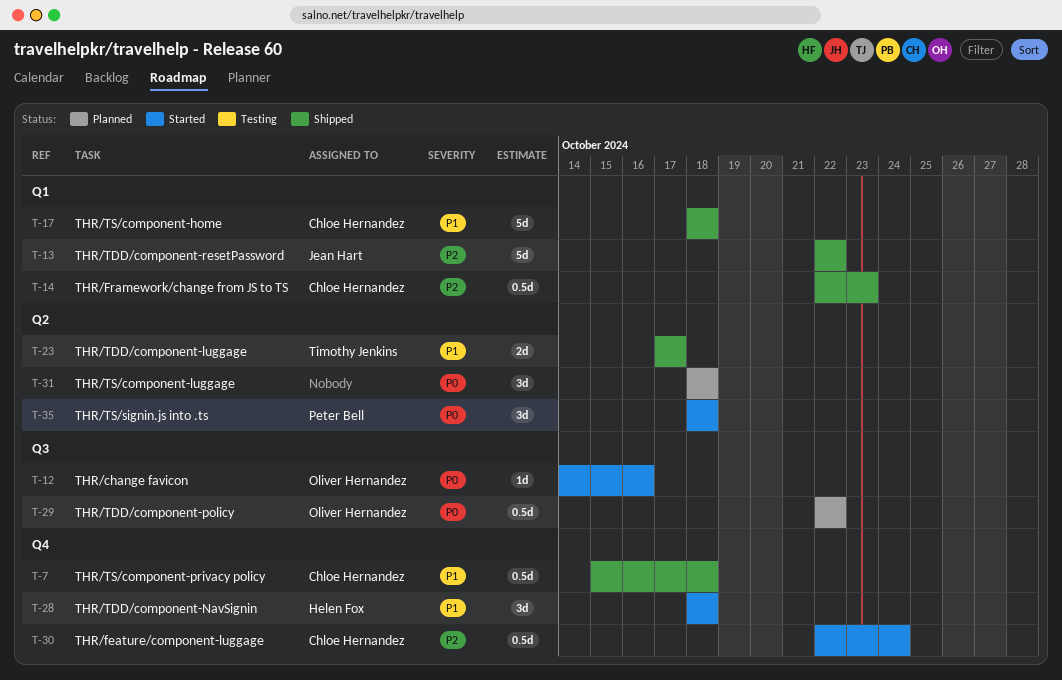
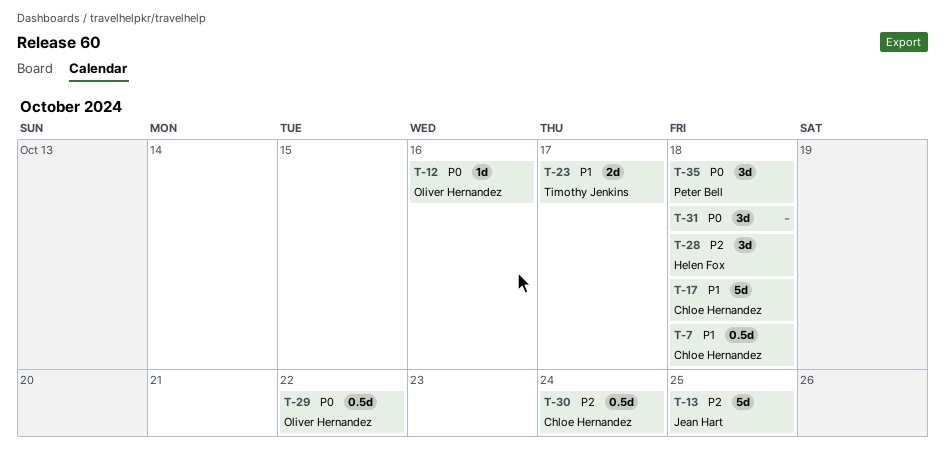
T-13, due: Oct 22 -> Oct 25
T-14: present -> none
T-28, priority: P1 -> P2

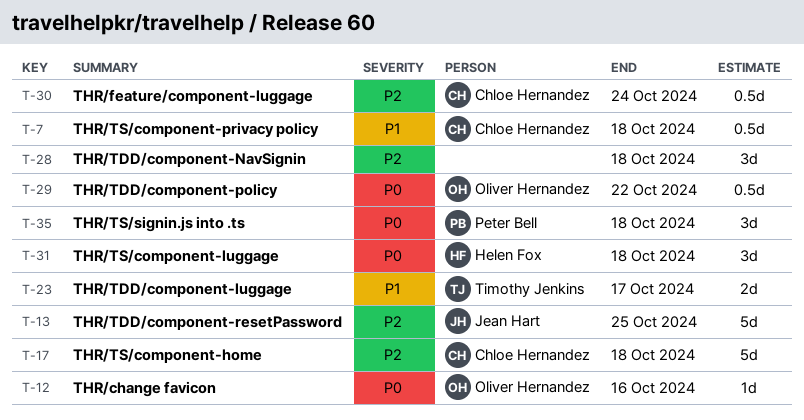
T-17, priority: P1 -> P2
T-28, owner: Helen Fox -> none
T-31, owner: none -> Helen Fox

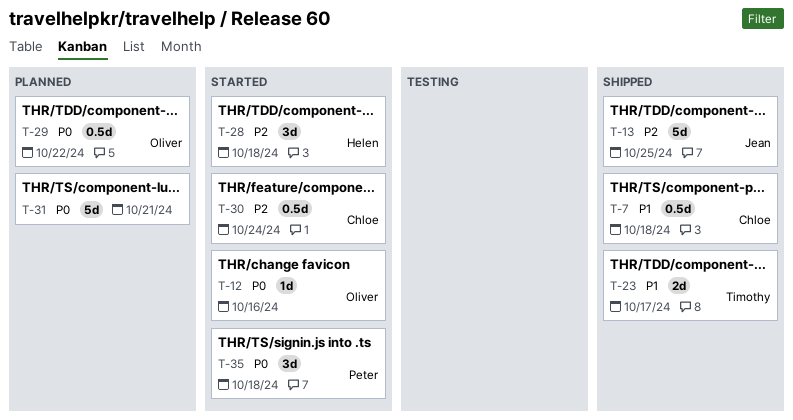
T-17: present -> none
T-28, owner: none -> Helen Fox
T-31, owner: Helen Fox -> none
T-31, estimate: 3d -> 5d
T-31, due: Oct 18 -> Oct 21

